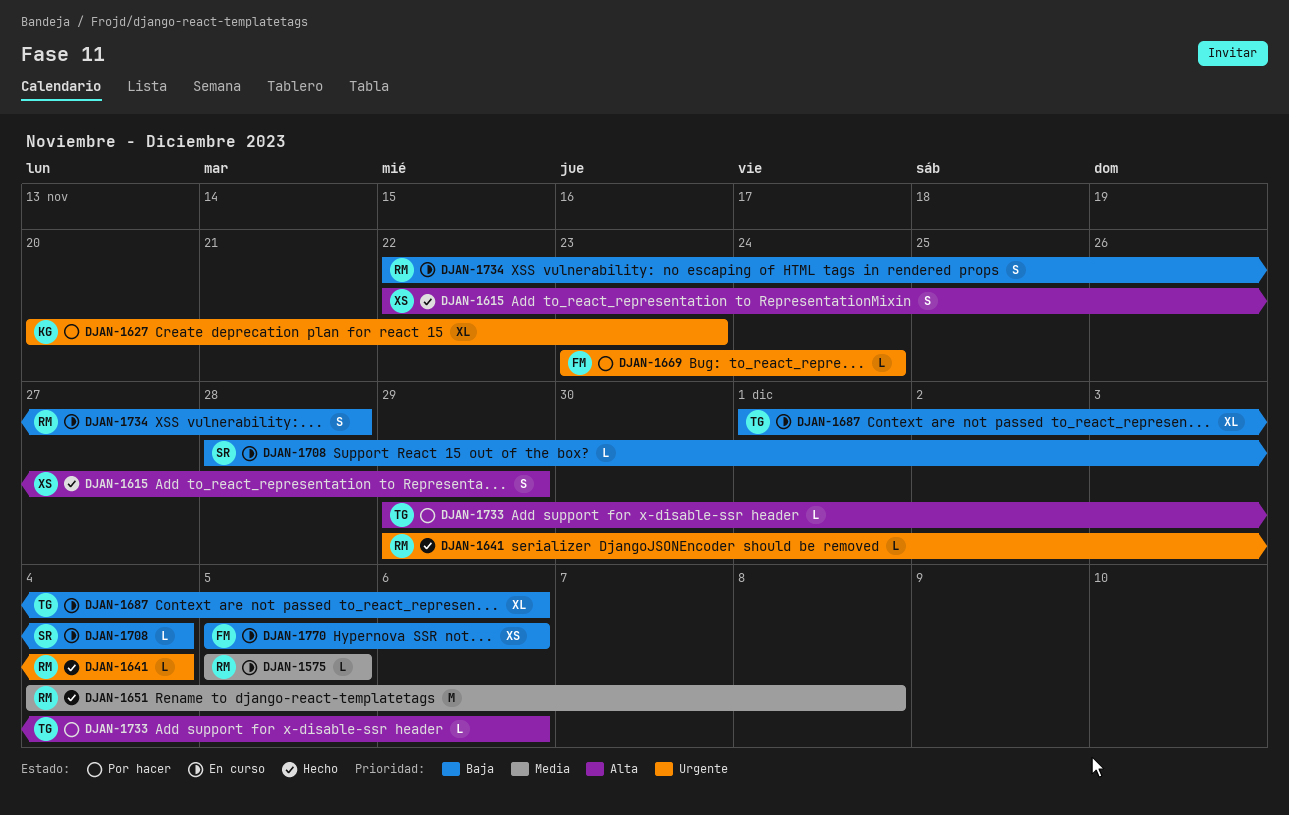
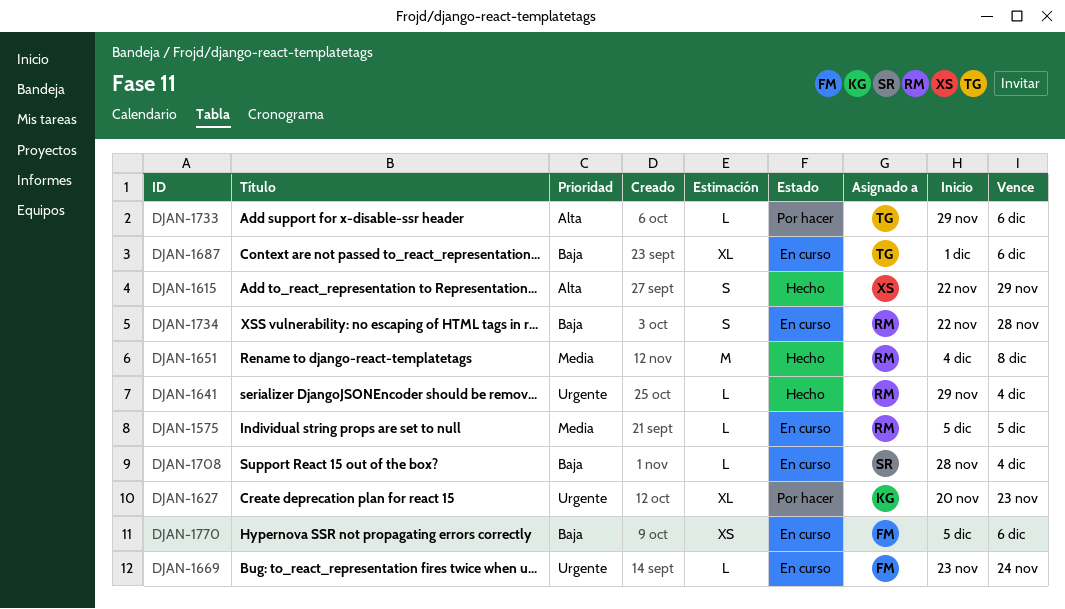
DJAN-1669, status: Por hacer -> En curso

